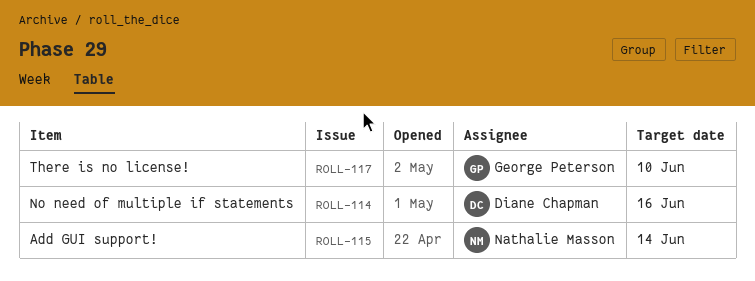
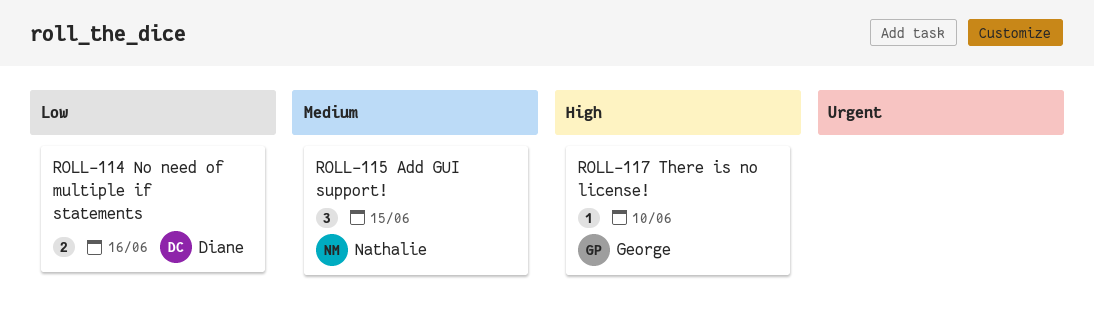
ROLL-115, due: Jun 14 -> Jun 15

